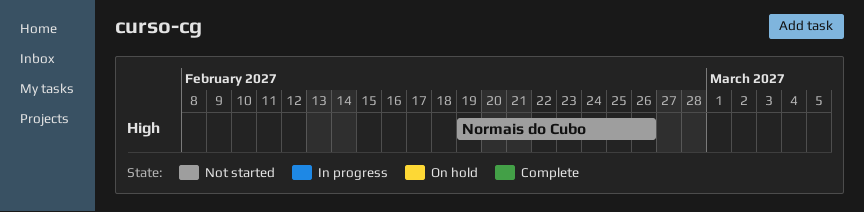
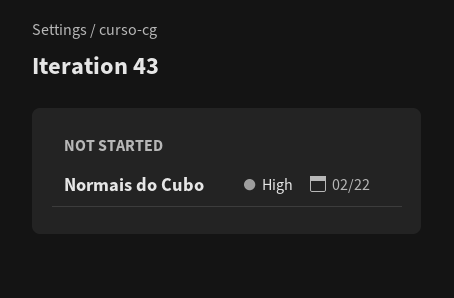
Normais do Cubo, due: Feb 26 -> Feb 22

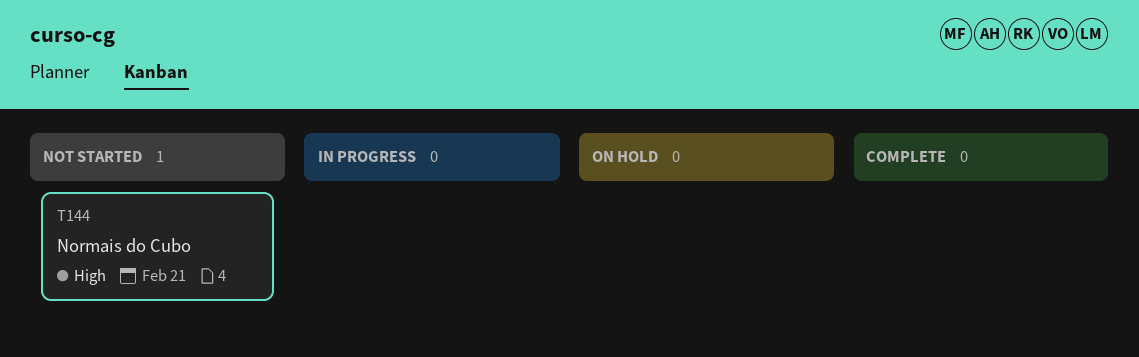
Normais do Cubo, due: Feb 22 -> Feb 21

